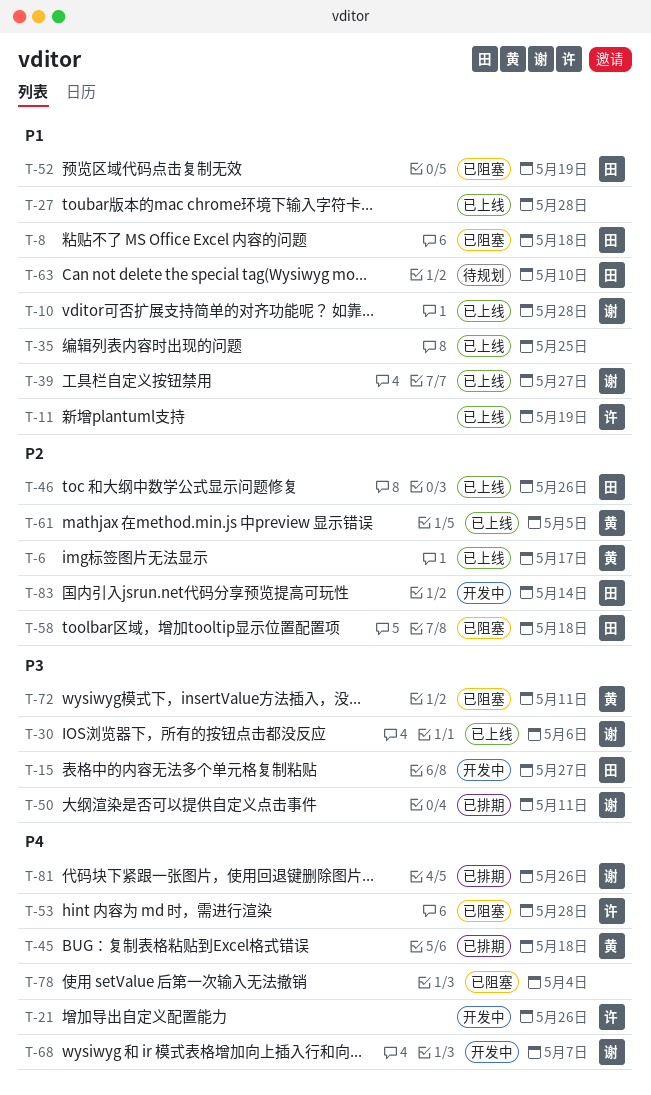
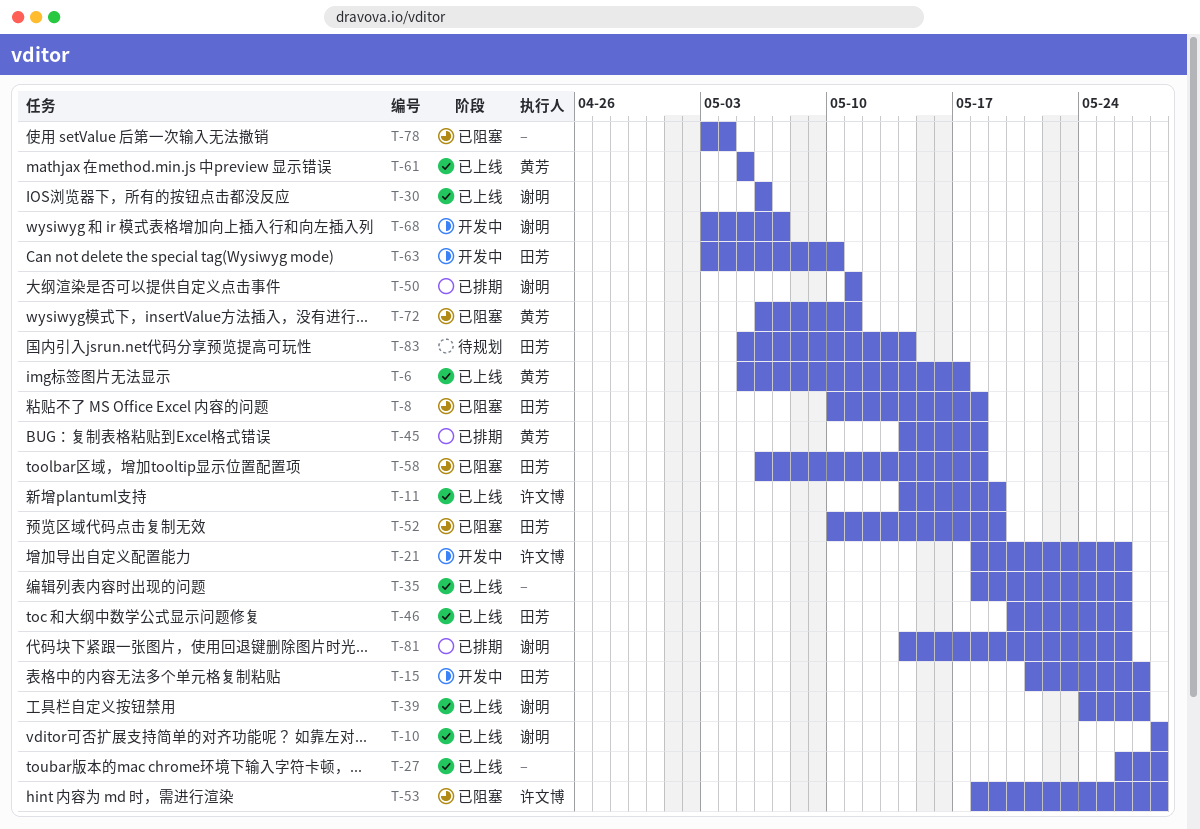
T-35, due: May 25 -> May 26
T-63, status: 待规划 -> 开发中
T-83, status: 开发中 -> 待规划

